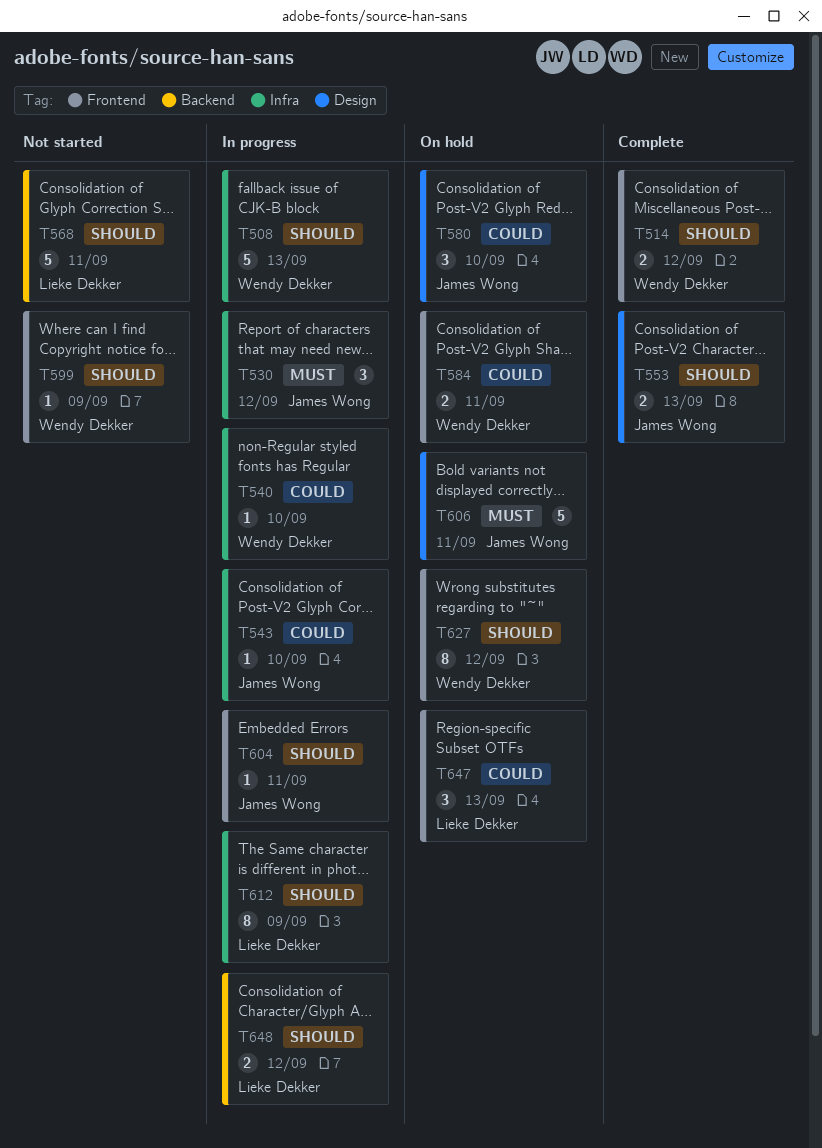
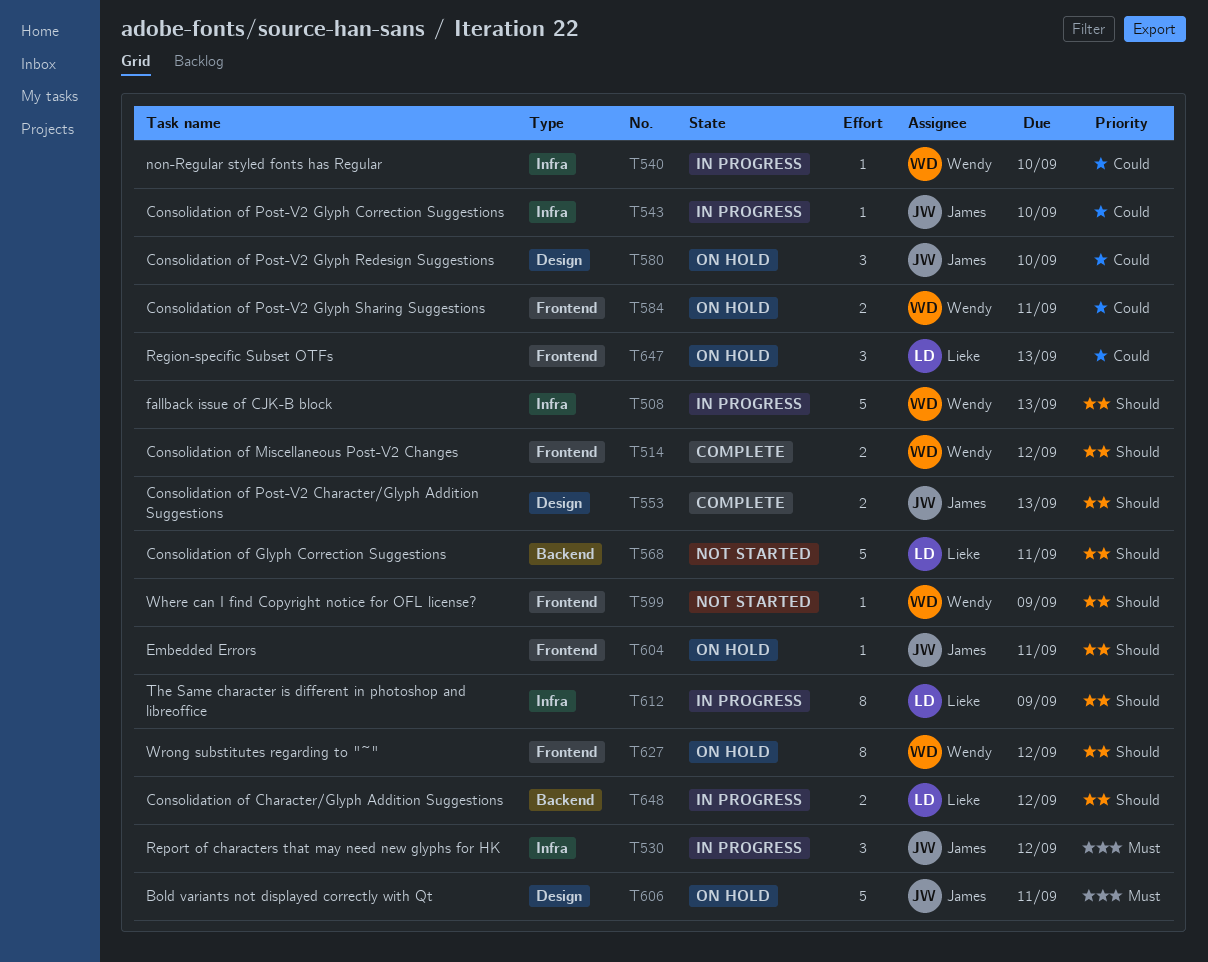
T604, status: In progress -> On hold

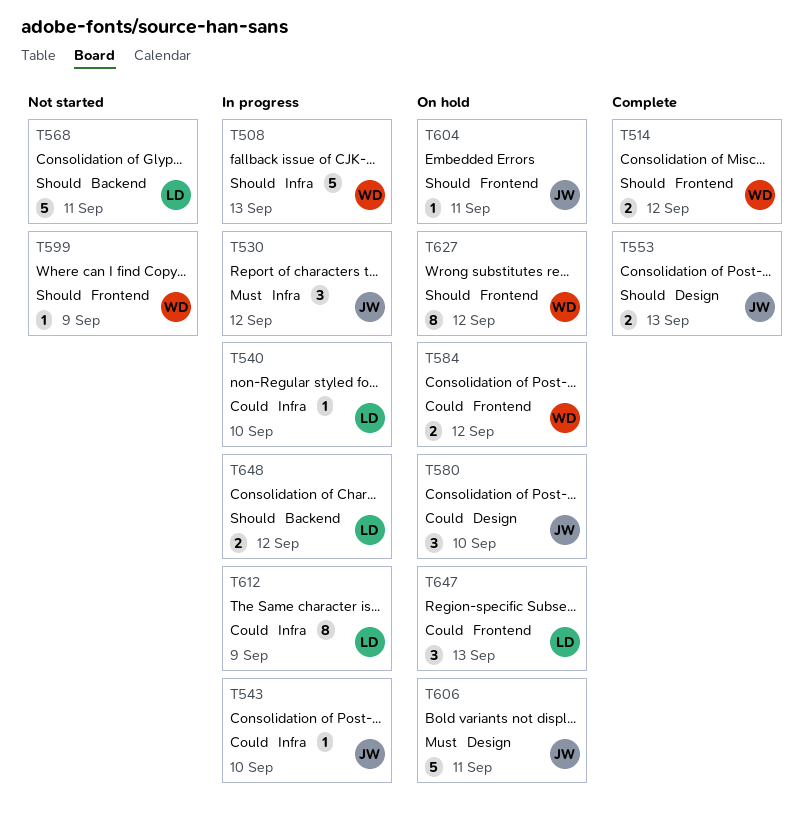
T540, owner: Wendy -> Lieke
T584, due: Sep 11 -> Sep 12
T612, priority: Should -> Could

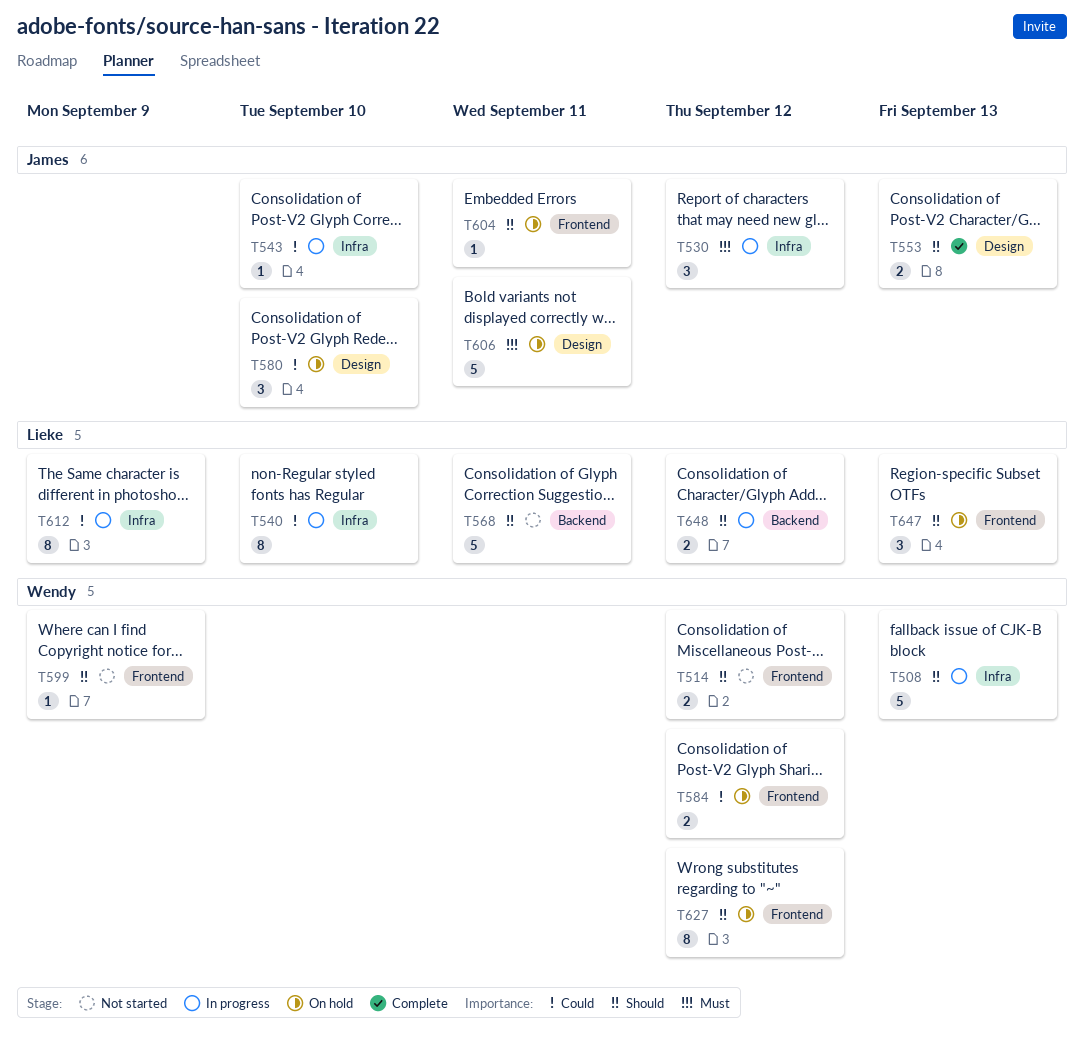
T514, status: Complete -> Not started
T540, estimate: 1 -> 8
T647, priority: Could -> Should

